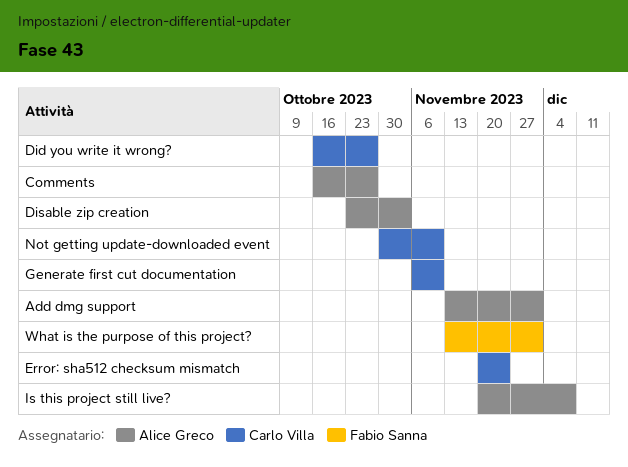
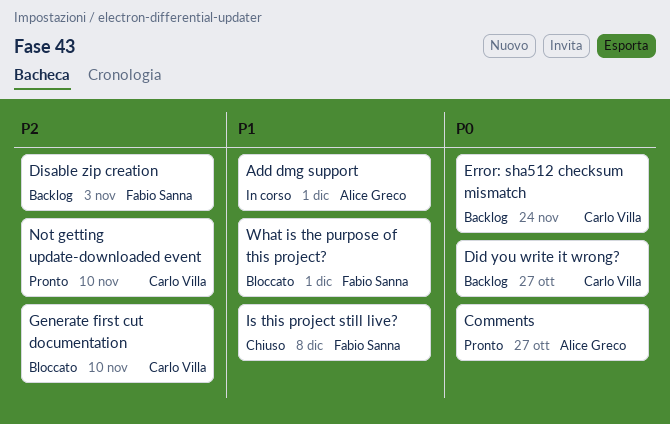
Disable zip creation, owner: Alice Greco -> Fabio Sanna
Is this project still live?, owner: Alice Greco -> Fabio Sanna

